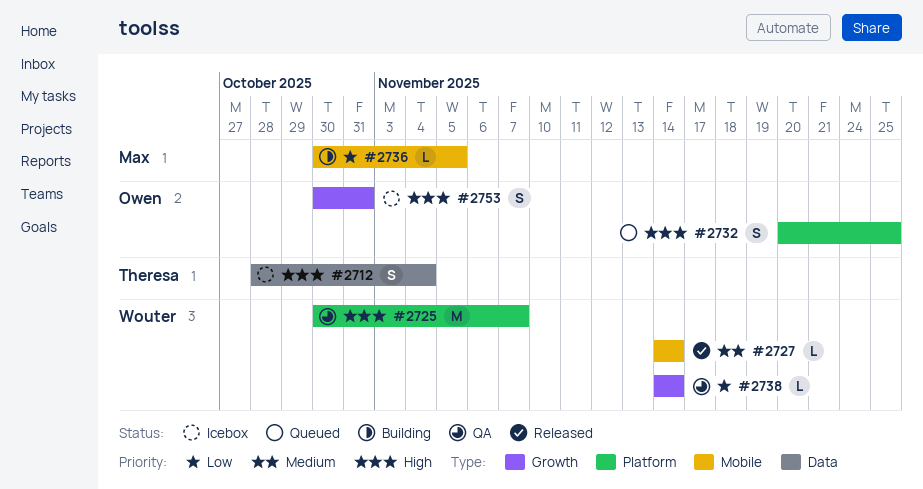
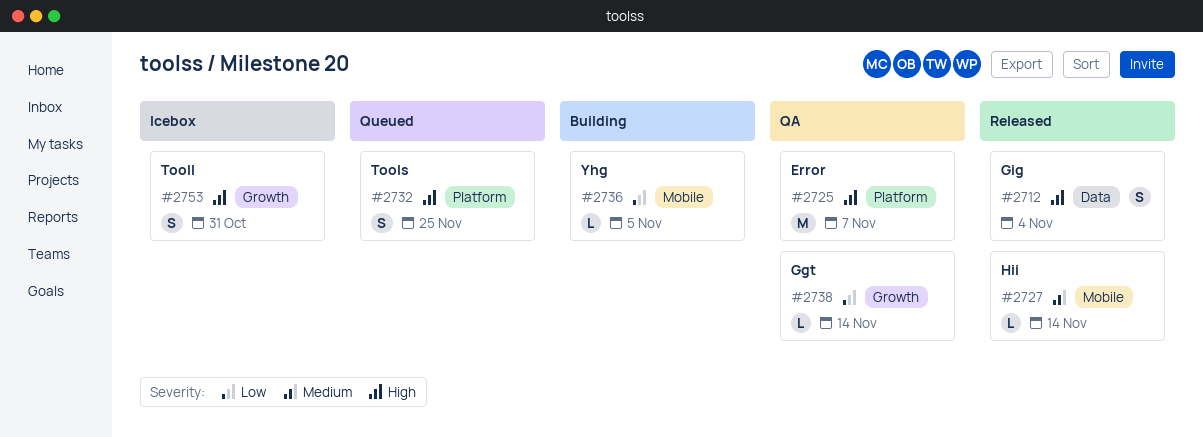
#2712, status: Icebox -> Released

